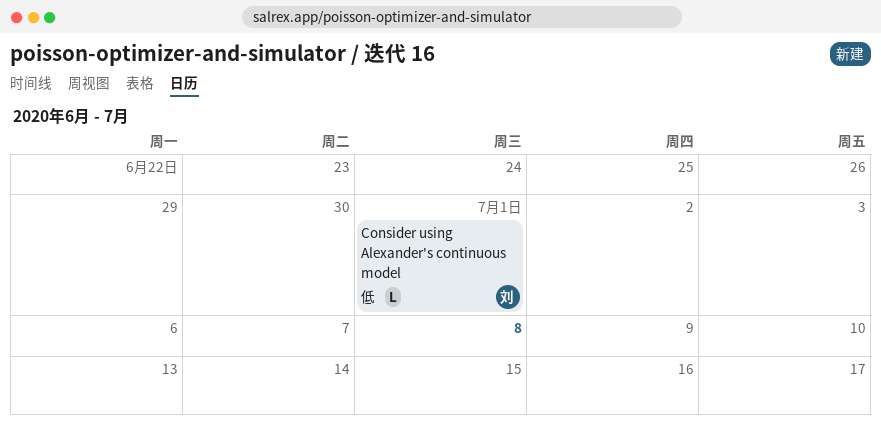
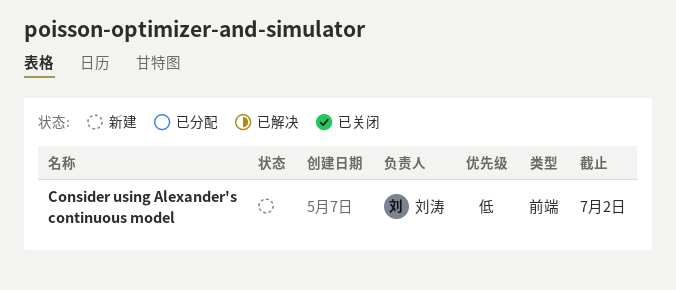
Consider using Alexander's continuous model, due: Jul 1 -> Jul 2

